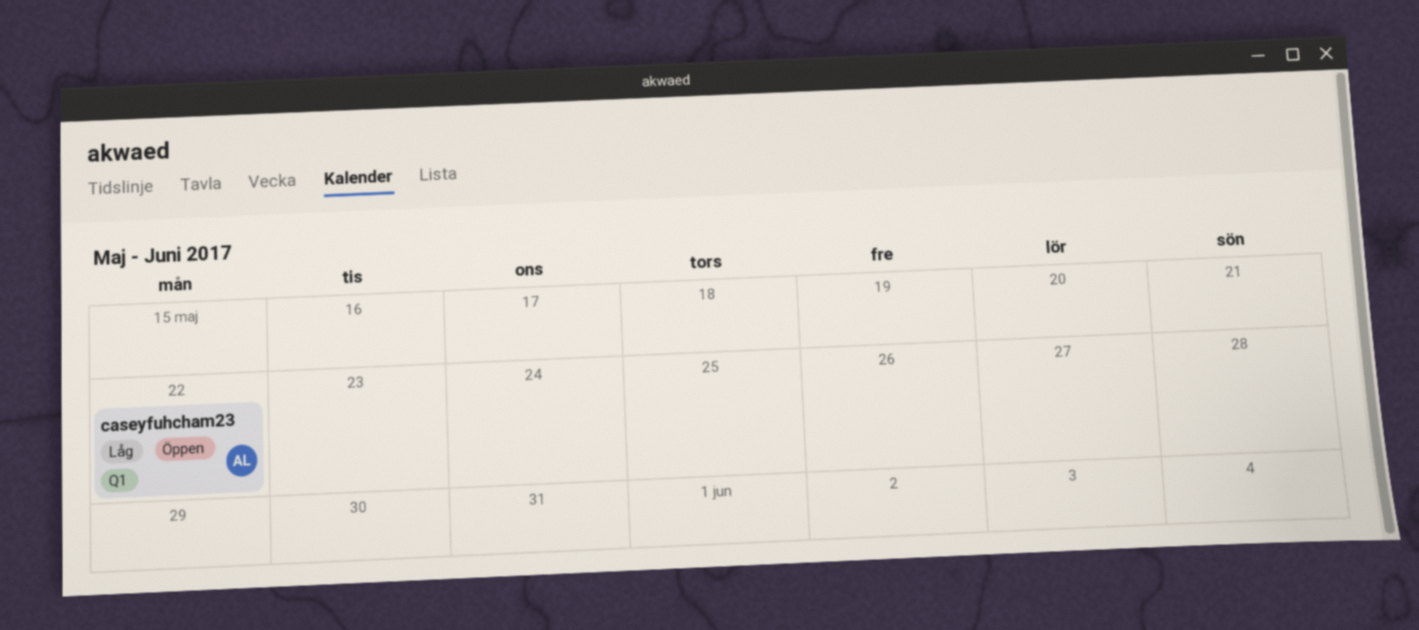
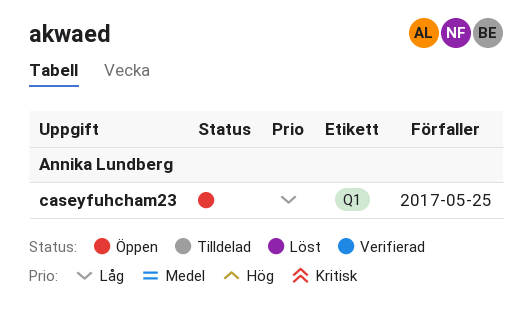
caseyfuhcham23, due: May 22 -> May 25

